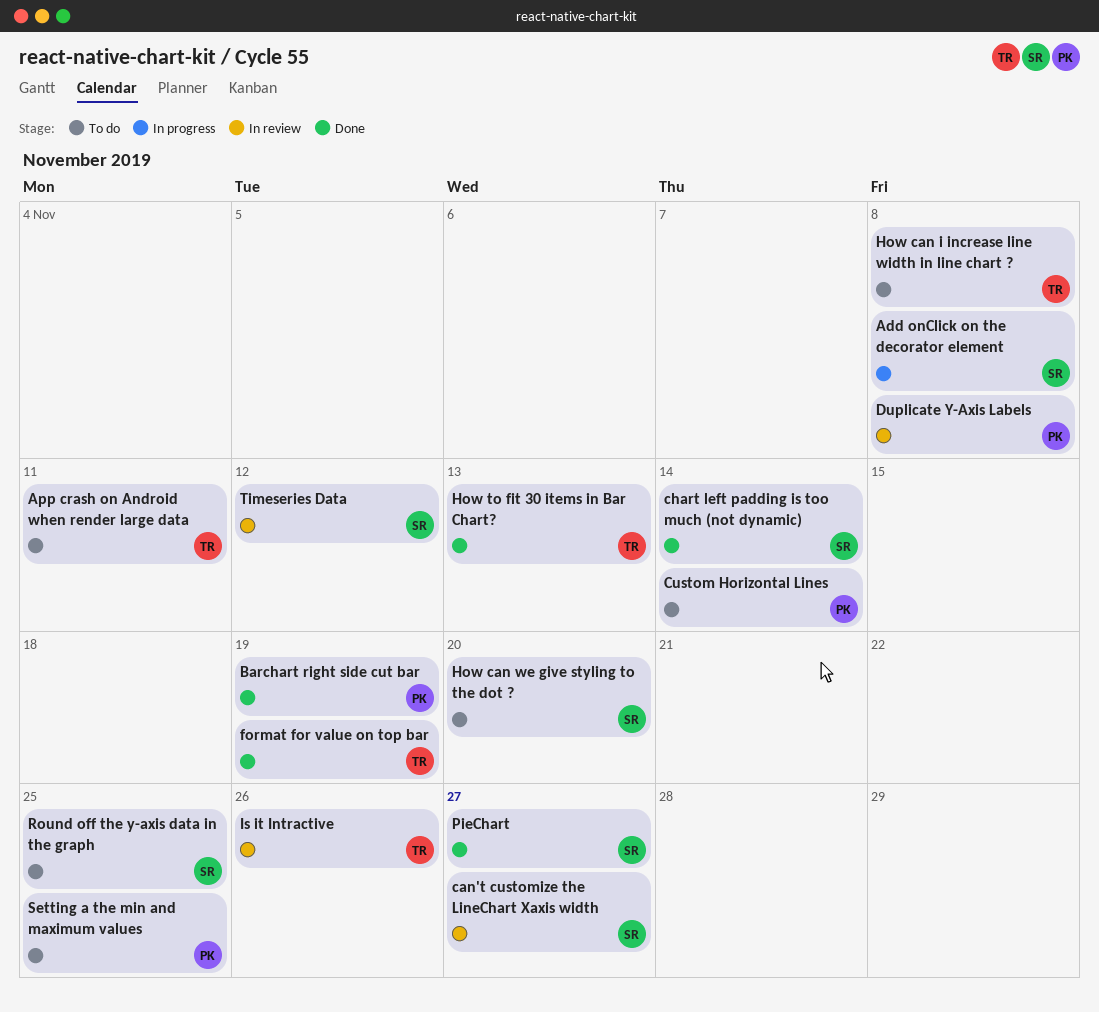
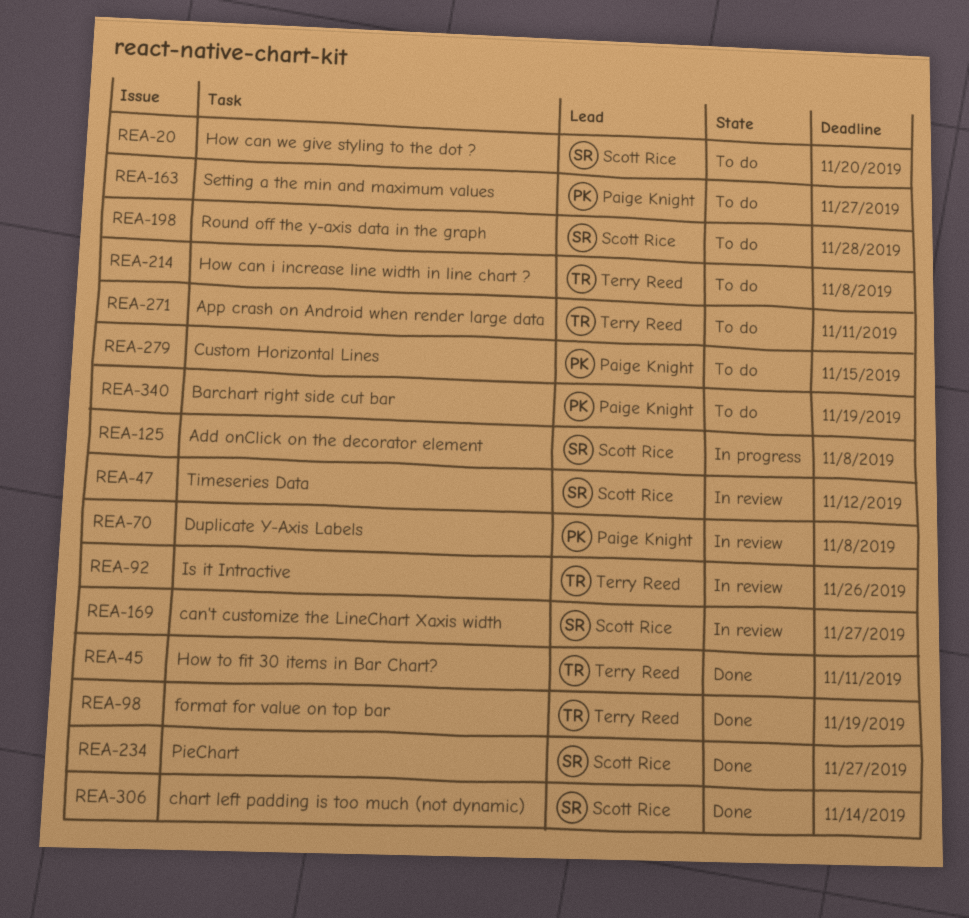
Barchart right side cut bar, status: Done -> To do
Custom Horizontal Lines, due: Nov 14 -> Nov 15
How to fit 30 items in Bar Chart?, due: Nov 13 -> Nov 11
Round off the y-axis data in the graph, due: Nov 25 -> Nov 28
Setting a the min and maximum values, due: Nov 25 -> Nov 27

